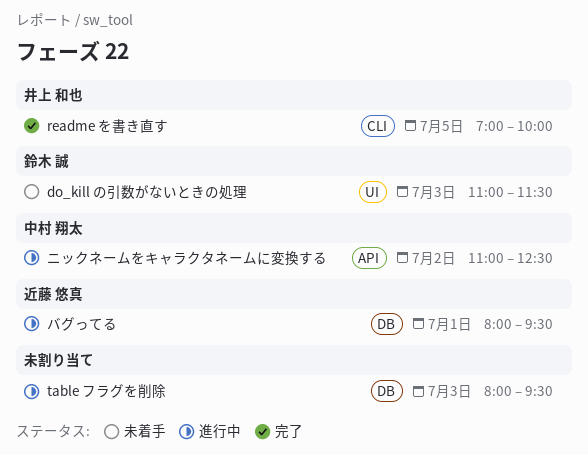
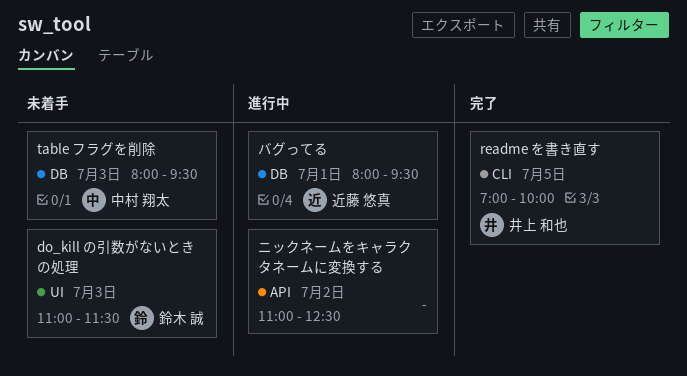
table フラグを削除, status: 進行中 -> 未着手
table フラグを削除, owner: none -> 中村 翔太
ニックネームをキャラクタネームに変換する, owner: 中村 翔太 -> none

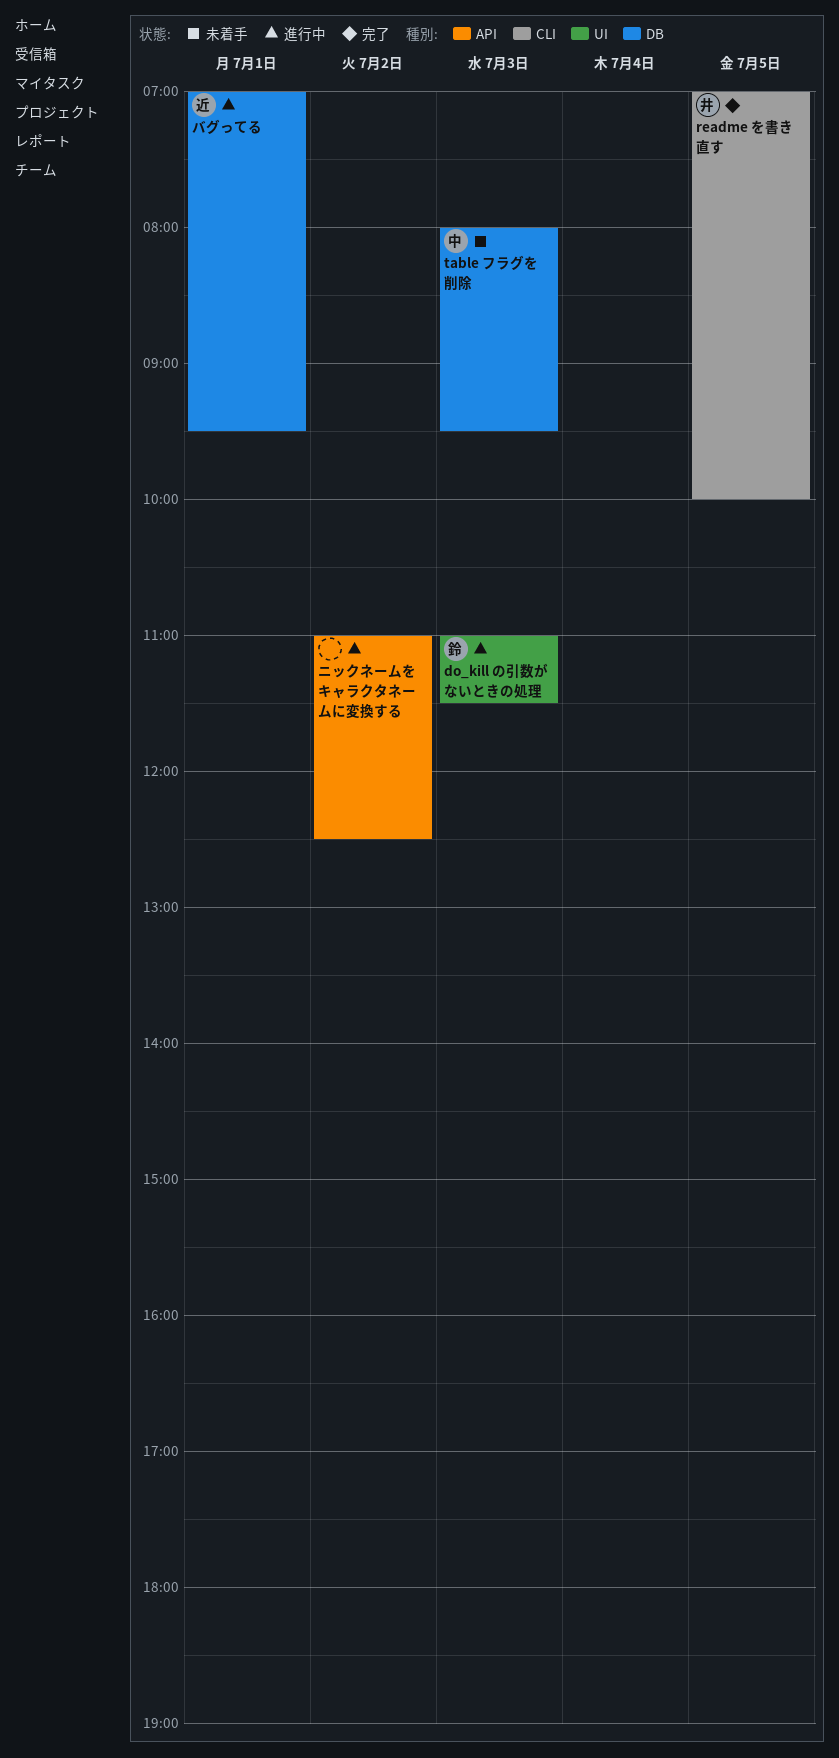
do_kill の引数がないときの処理, status: 未着手 -> 進行中
バグってる, begins: 08:00 -> 07:00

